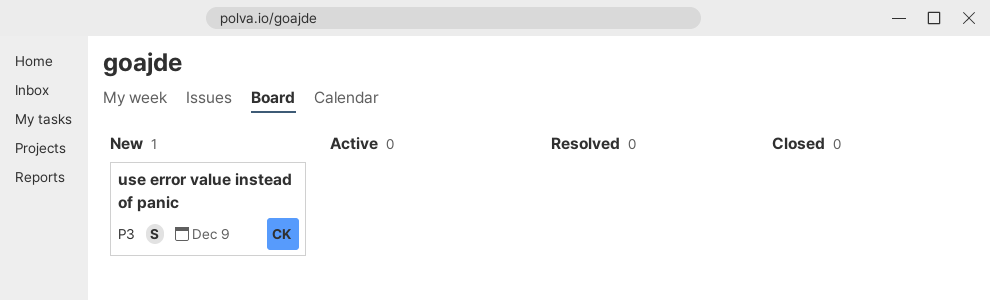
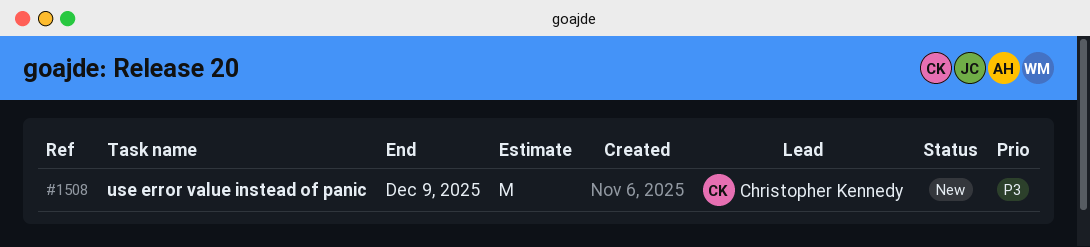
use error value instead of panic, estimate: S -> M

